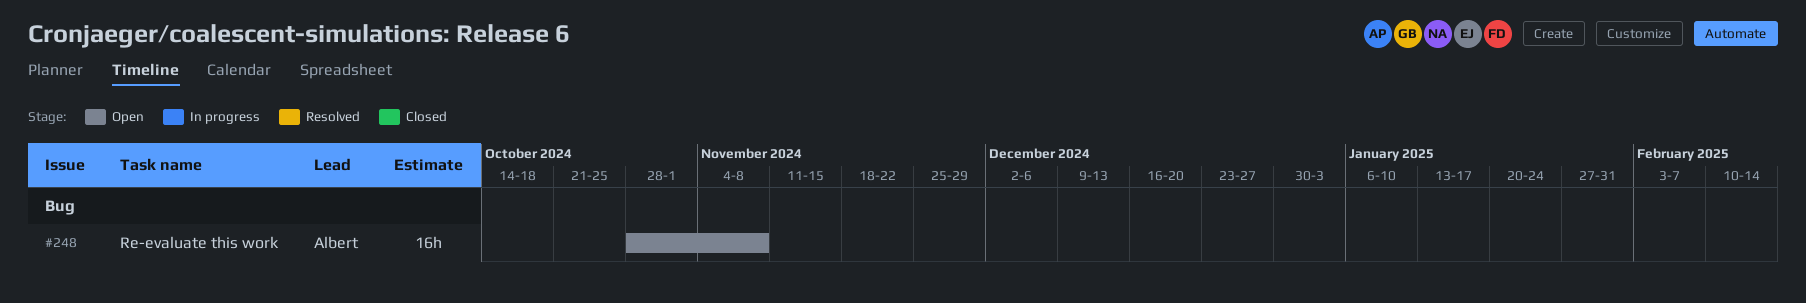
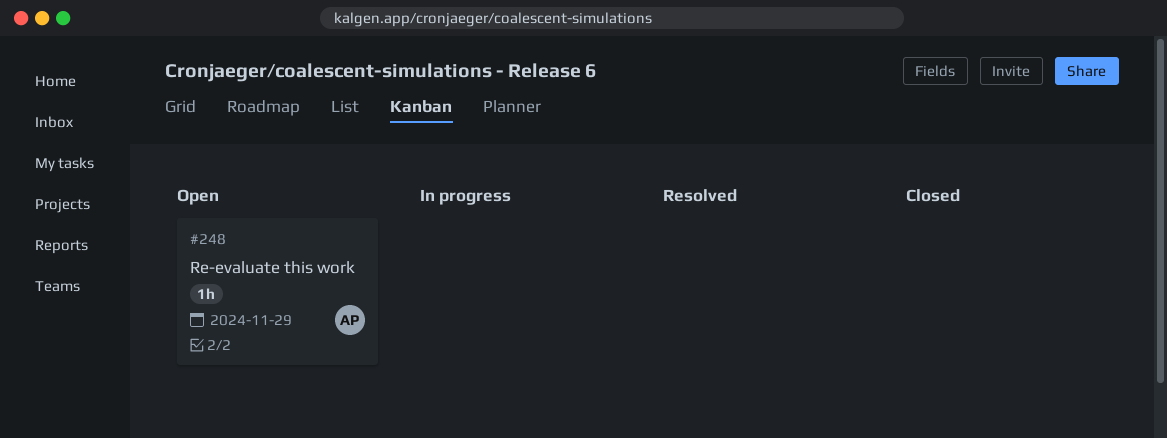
#248, estimate: 16h -> 1h
#248, due: Nov 8 -> Nov 29

